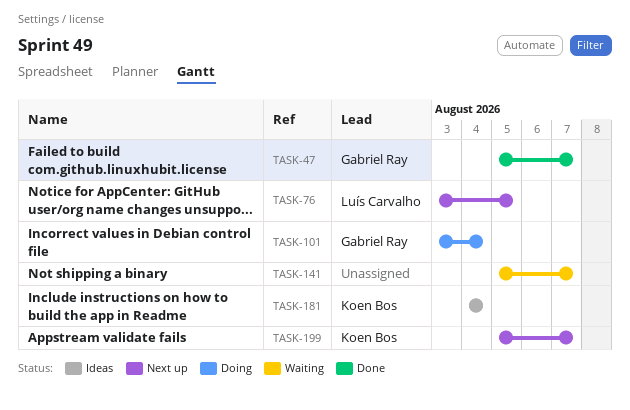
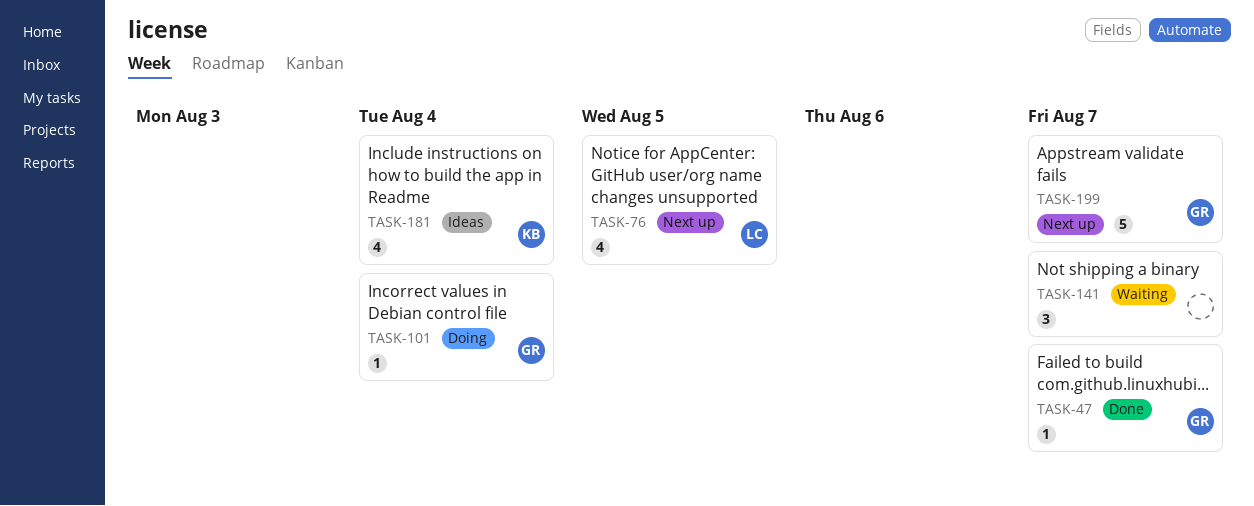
TASK-199, owner: Koen Bos -> Gabriel Ray

